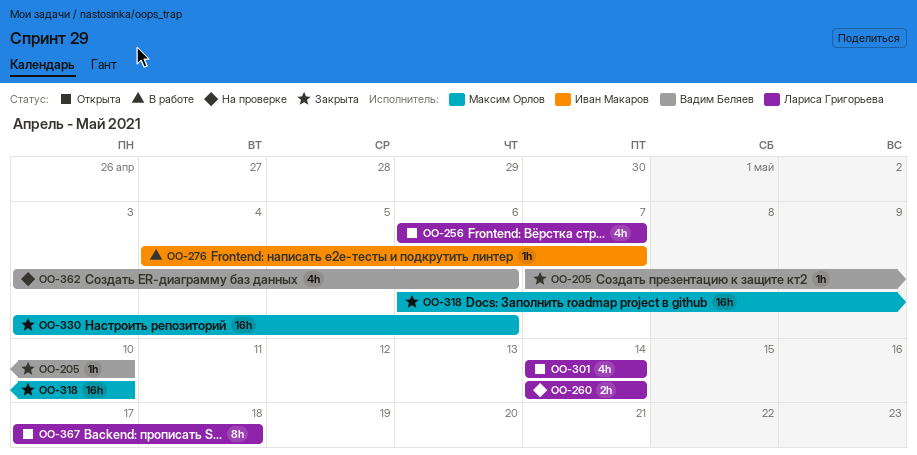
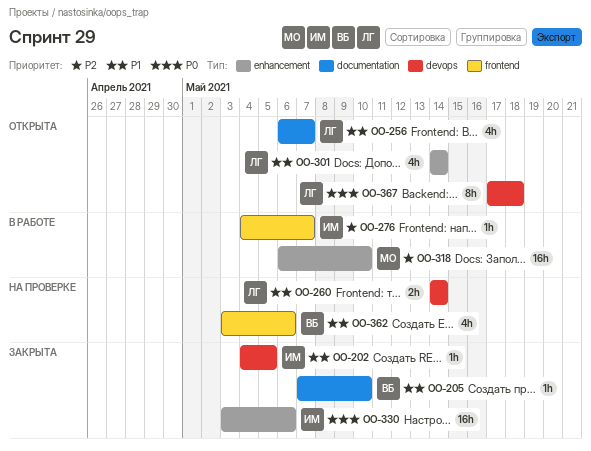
OO-202: none -> present
OO-318, status: Закрыта -> В работе
OO-330, owner: Максим Орлов -> Иван Макаров

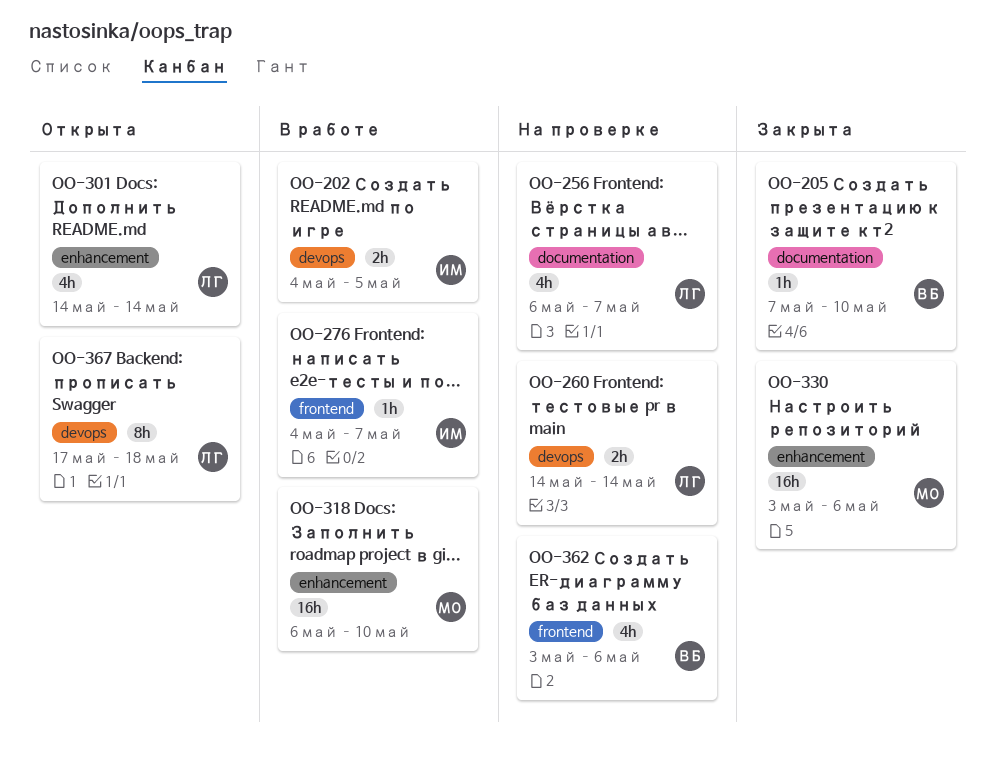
OO-202, status: Закрыта -> В работе
OO-202, estimate: 1h -> 2h
OO-256, status: Открыта -> На проверке
OO-330, owner: ИМ -> МО

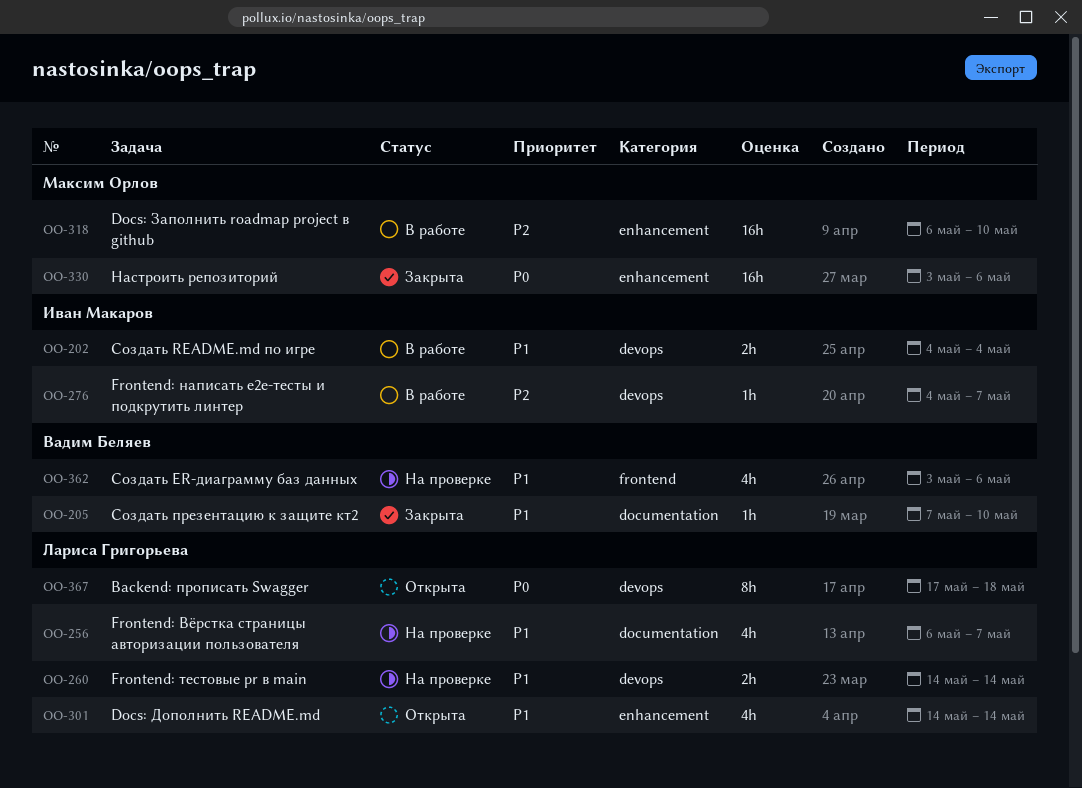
OO-202, due: May 5 -> May 4
OO-276, label: frontend -> devops

